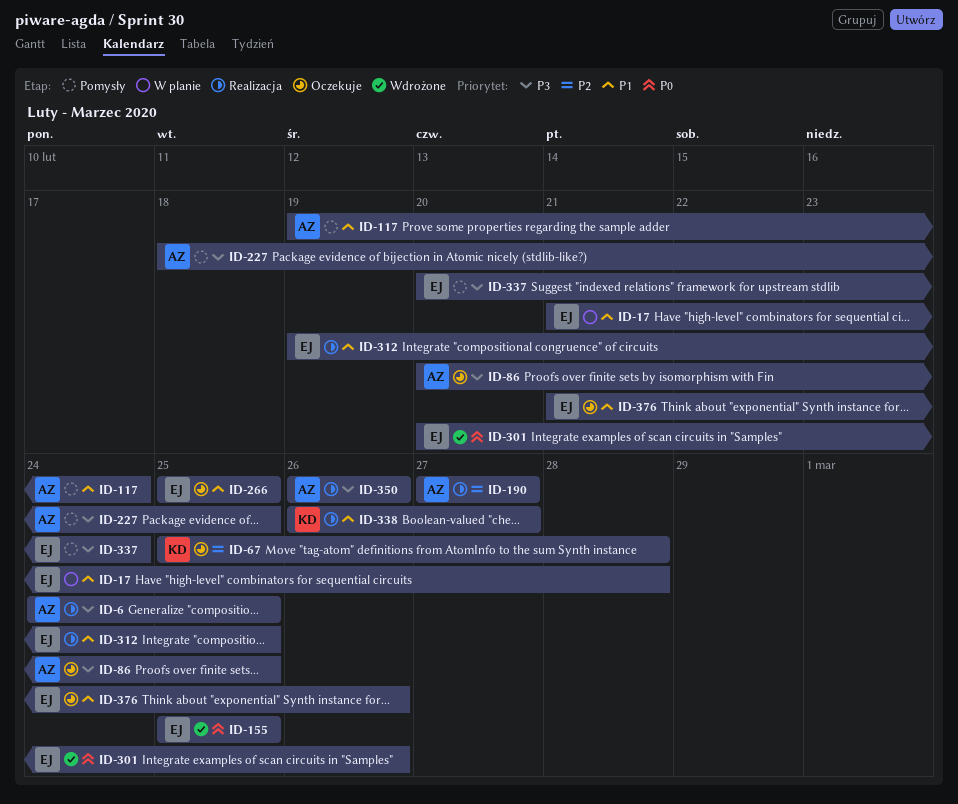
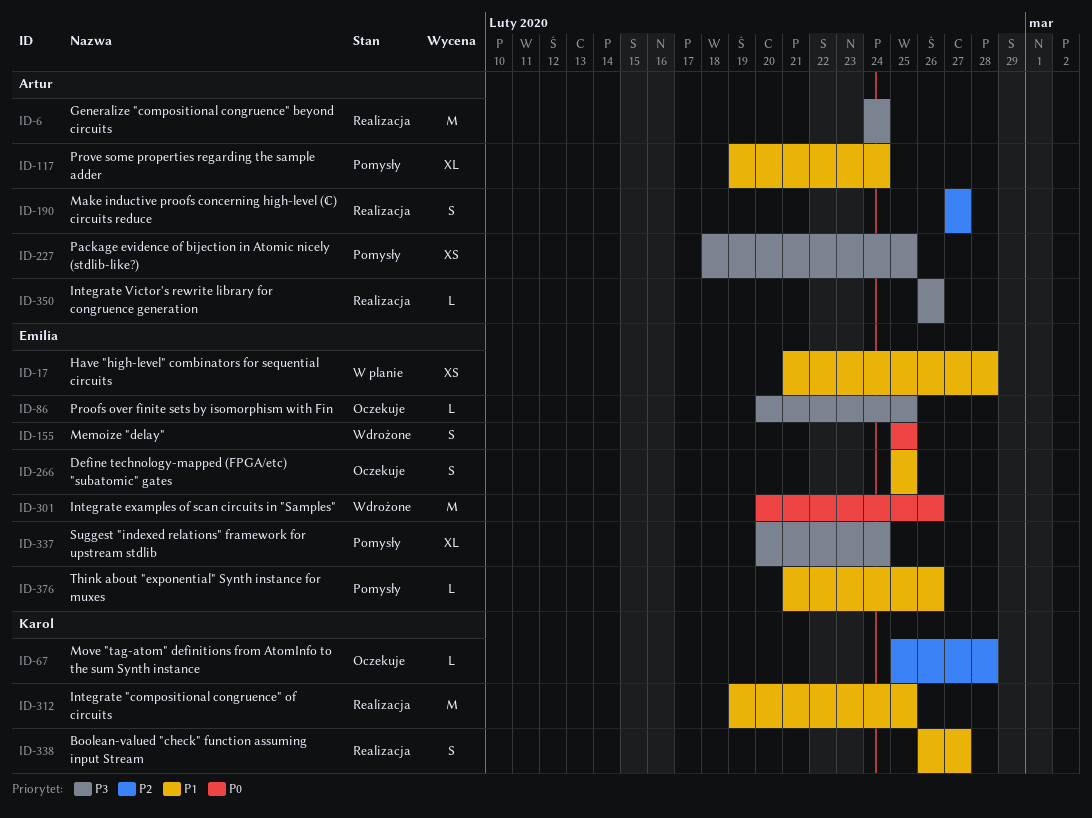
ID-6, due: Feb 25 -> Feb 24
ID-86, owner: Artur -> Emilia
ID-312, owner: Emilia -> Karol
ID-376, status: Oczekuje -> Pomysły

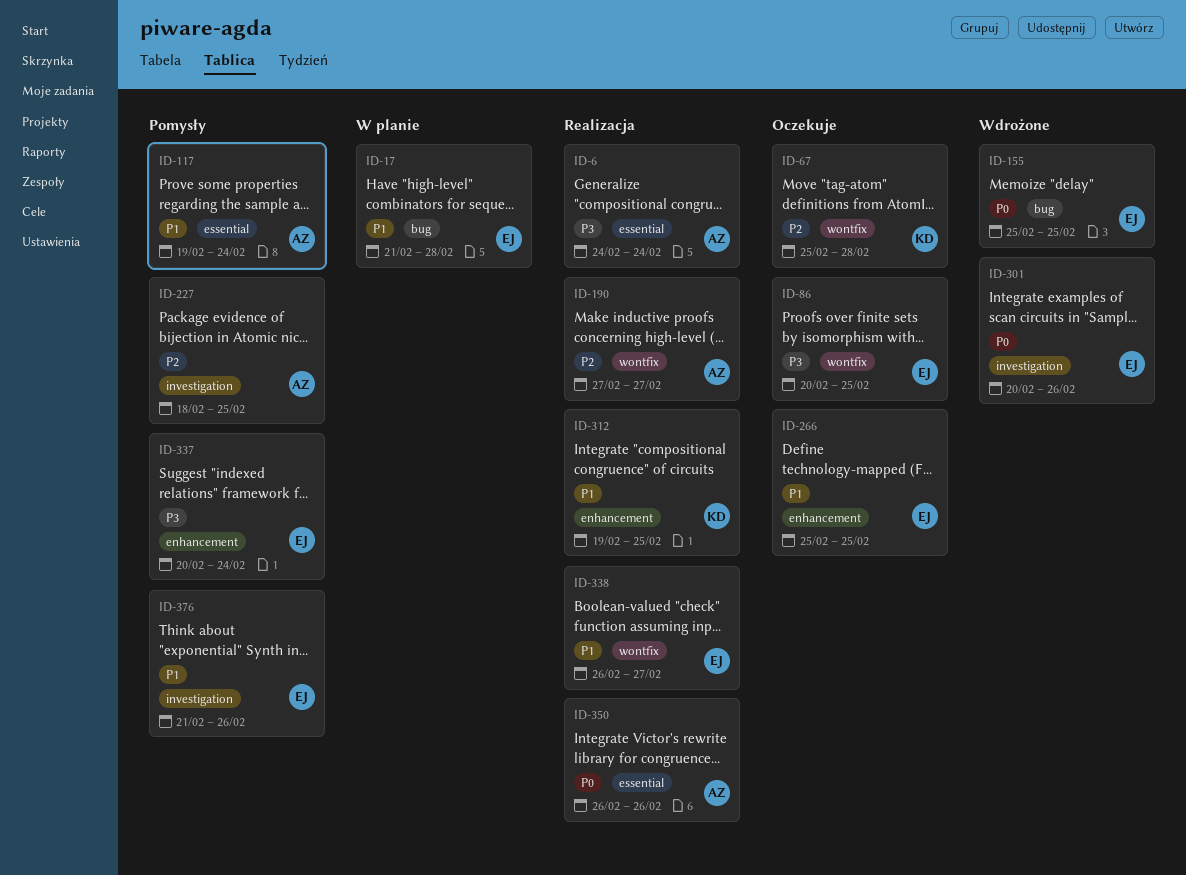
ID-227, priority: P3 -> P2
ID-338, owner: Karol -> Emilia
ID-350, priority: P3 -> P0

